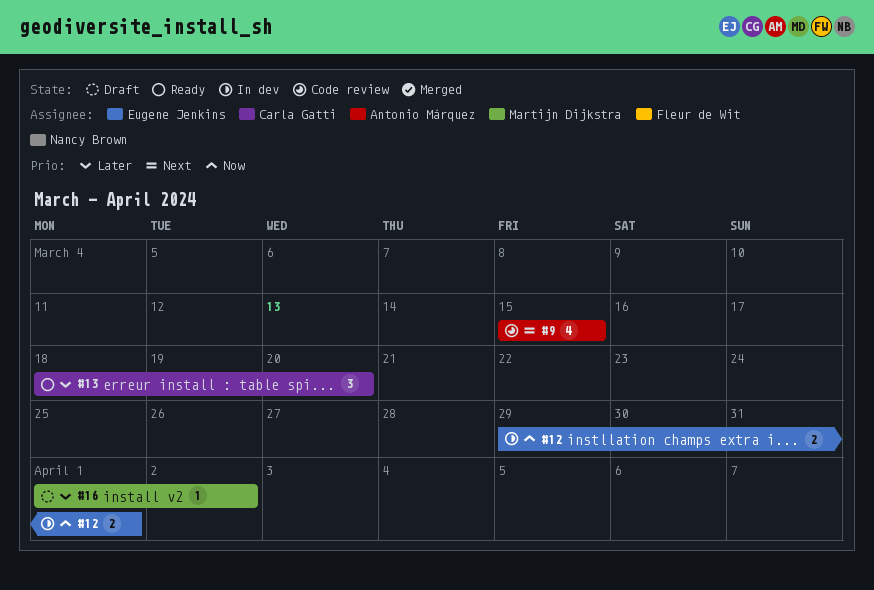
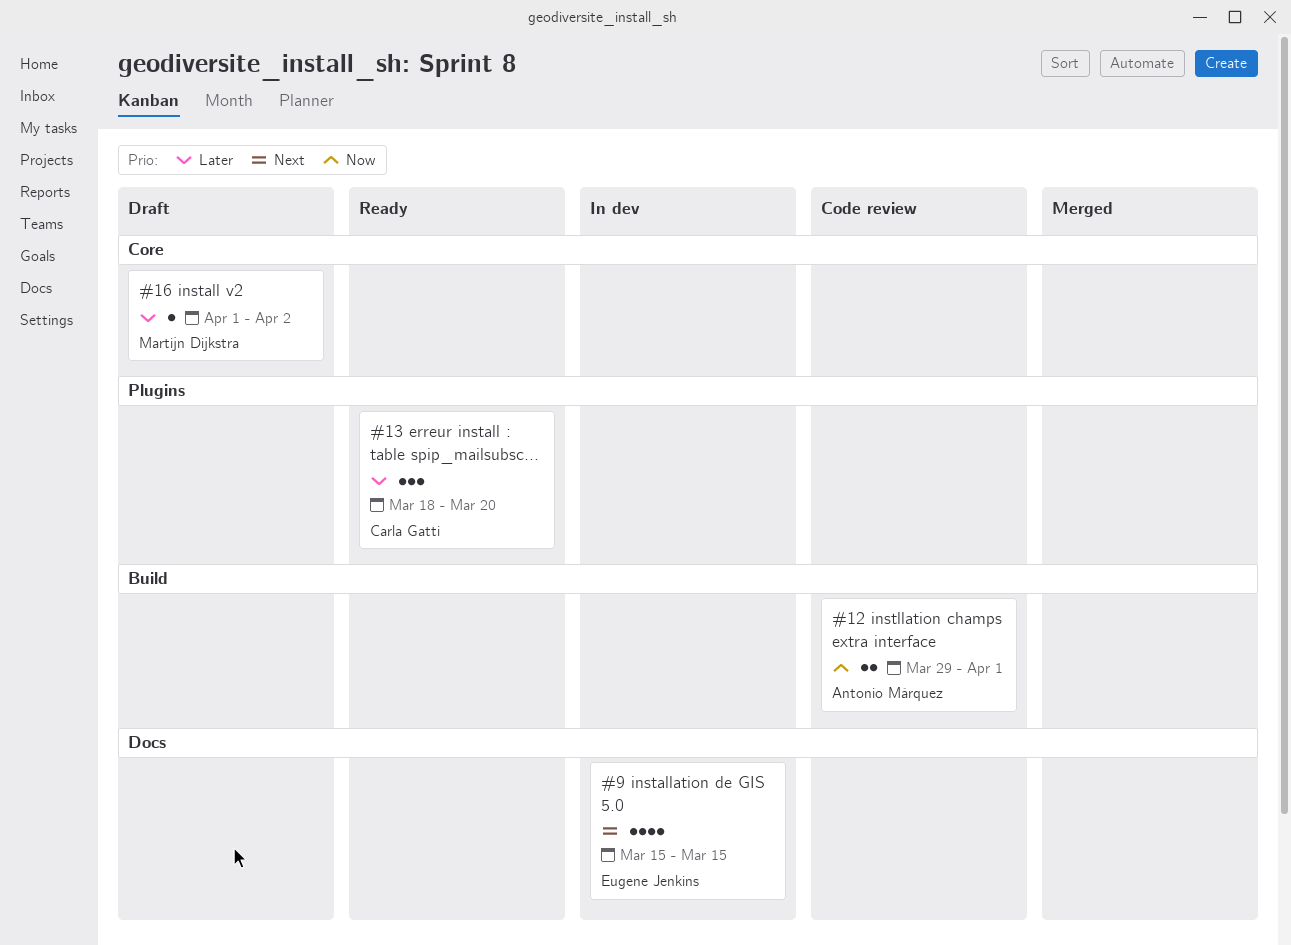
#9, status: Code review -> In dev
#9, owner: Antonio Márquez -> Eugene Jenkins
#12, status: In dev -> Code review
#12, owner: Eugene Jenkins -> Antonio Márquez

